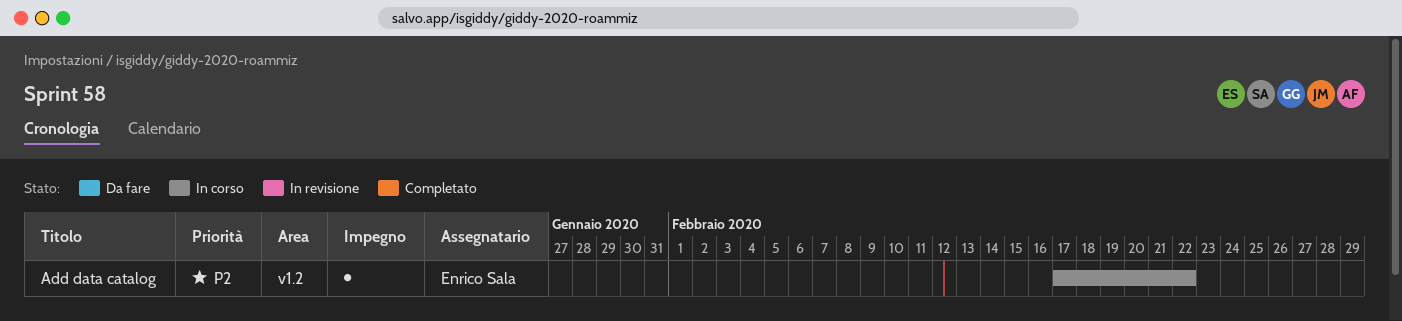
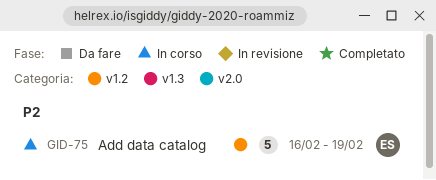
Add data catalog, estimate: 1 -> 5
Add data catalog, start: Feb 17 -> Feb 16
Add data catalog, due: Feb 22 -> Feb 19

